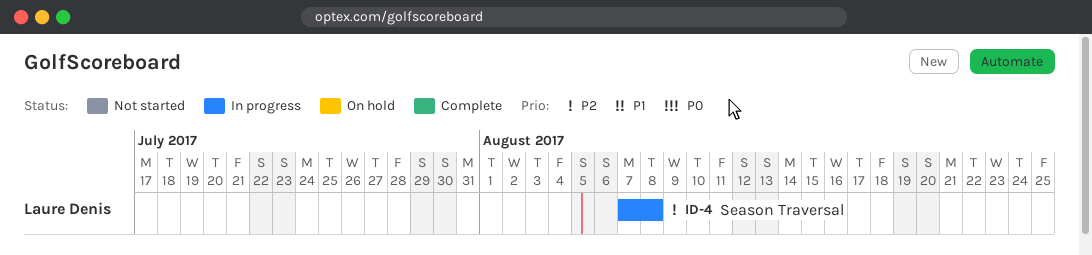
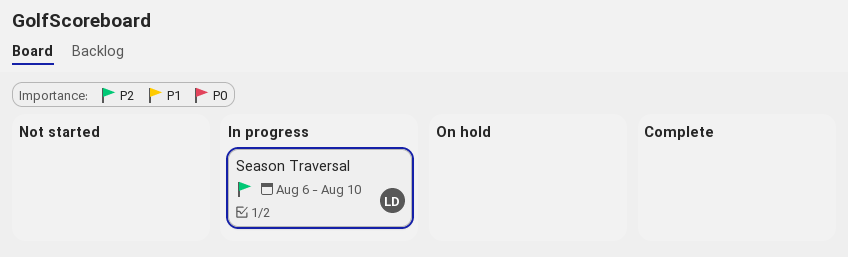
Season Traversal, start: Aug 7 -> Aug 6
Season Traversal, due: Aug 8 -> Aug 10

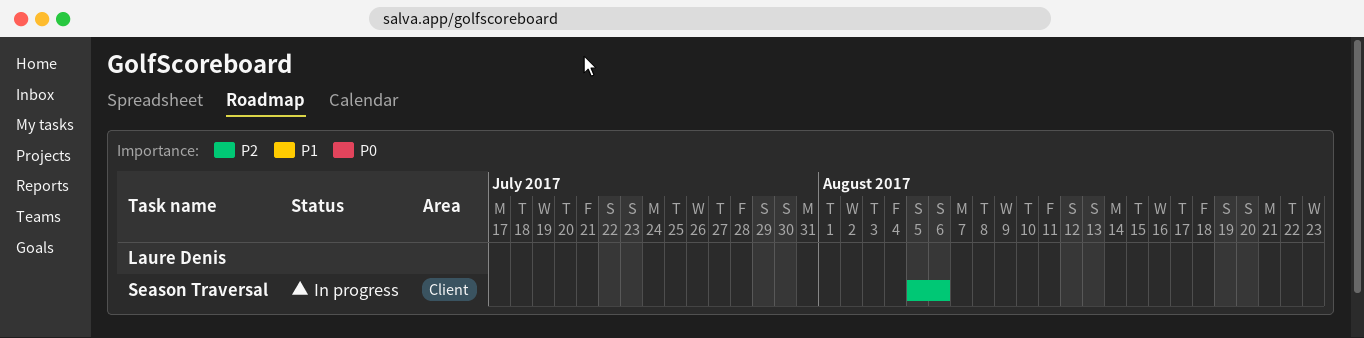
Season Traversal, start: Aug 6 -> Aug 5
Season Traversal, due: Aug 10 -> Aug 6

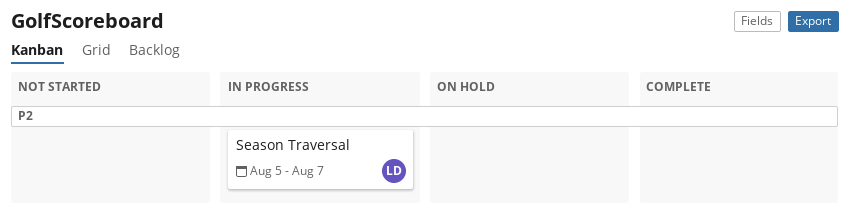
Season Traversal, due: Aug 6 -> Aug 7

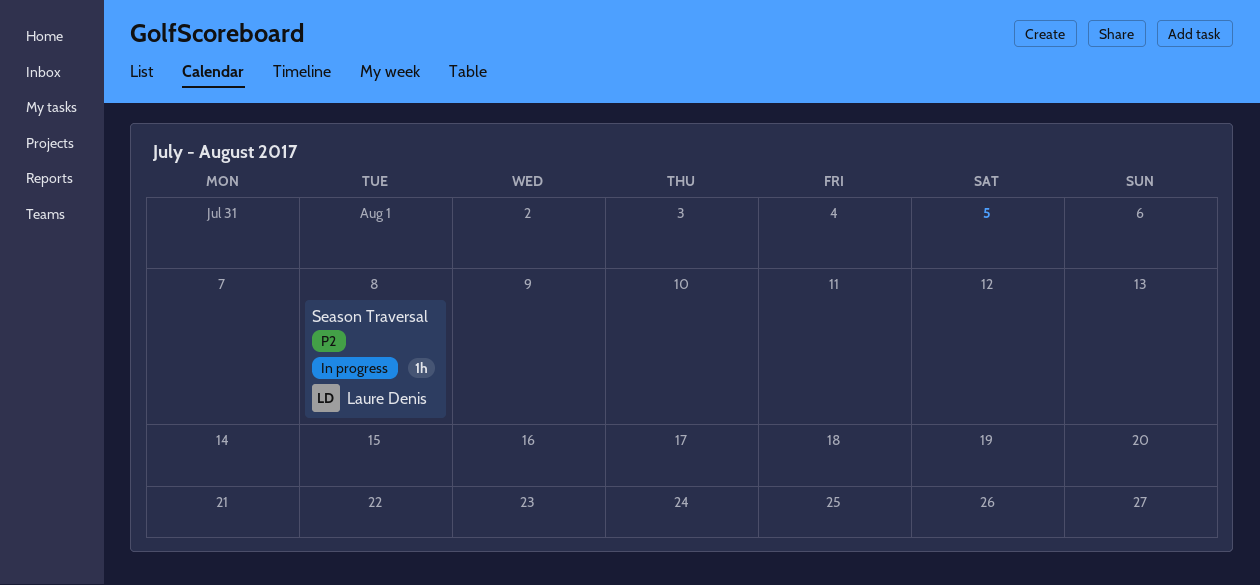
Season Traversal, due: Aug 7 -> Aug 8

